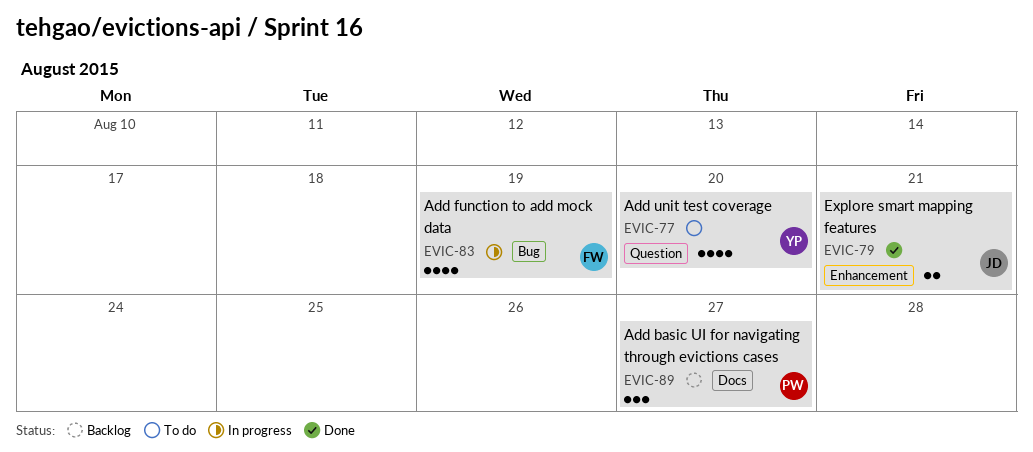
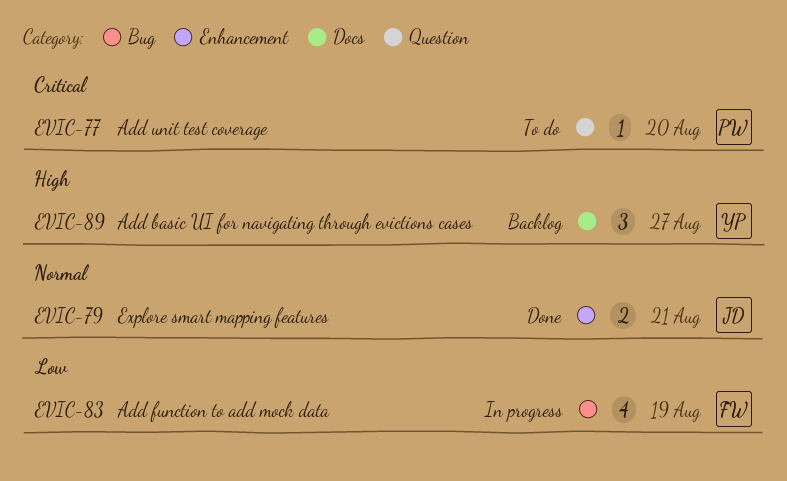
EVIC-77, owner: YP -> PW
EVIC-77, estimate: 4 -> 1
EVIC-89, owner: PW -> YP

